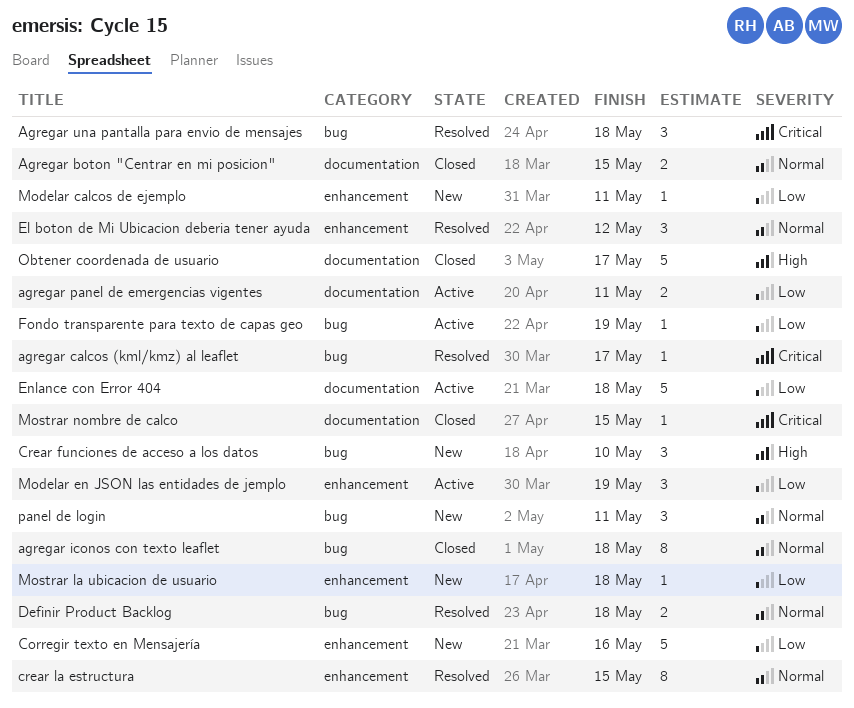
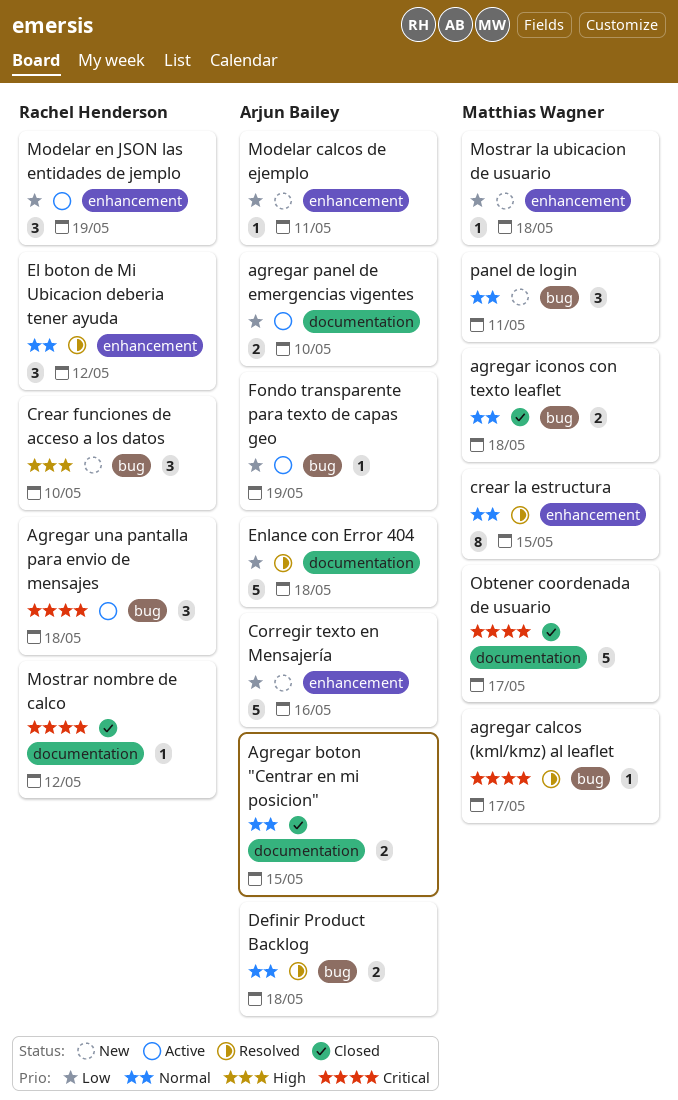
agregar iconos con texto leaflet, estimate: 8 -> 2
agregar panel de emergencias vigentes, due: May 11 -> May 10
Agregar una pantalla para envio de mensajes, status: Resolved -> Active
Enlance con Error 404, status: Active -> Resolved
Mostrar nombre de calco, due: May 15 -> May 12
Obtener coordenada de usuario, priority: High -> Critical

